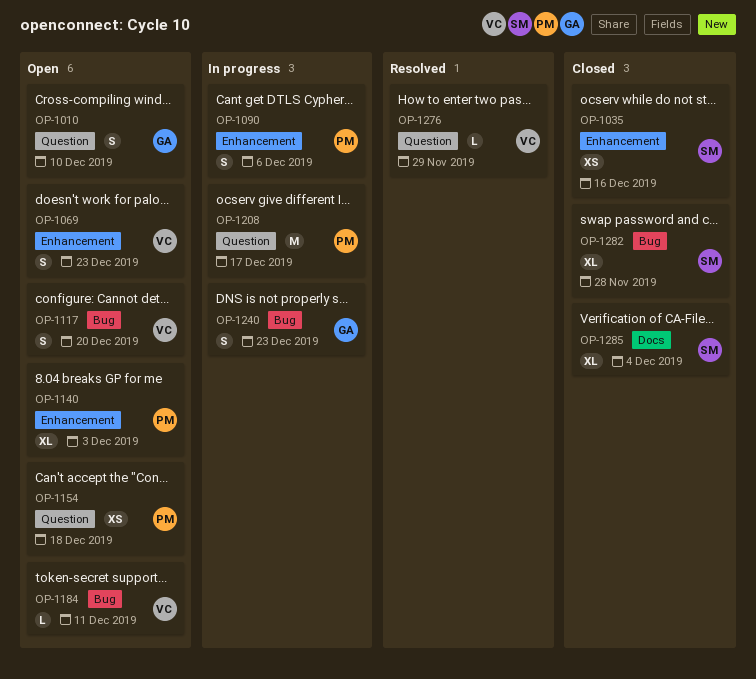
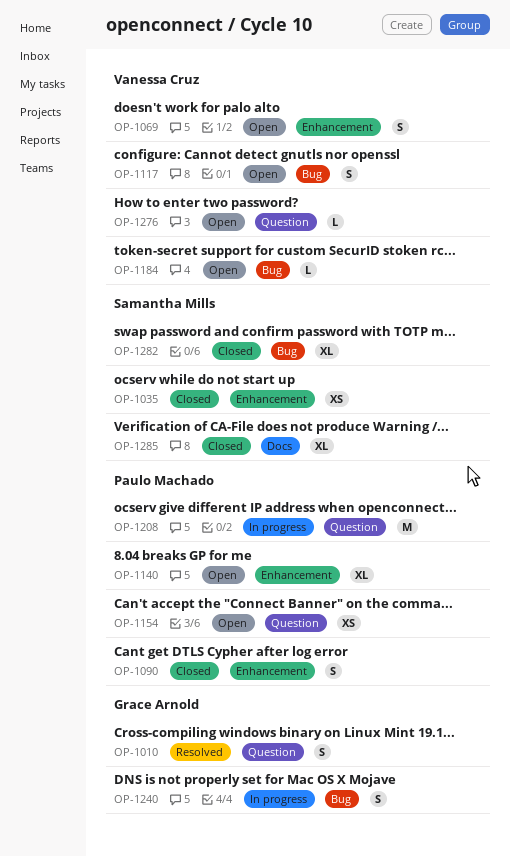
OP-1010, status: Open -> Resolved
OP-1090, status: In progress -> Closed
OP-1276, status: Resolved -> Open

